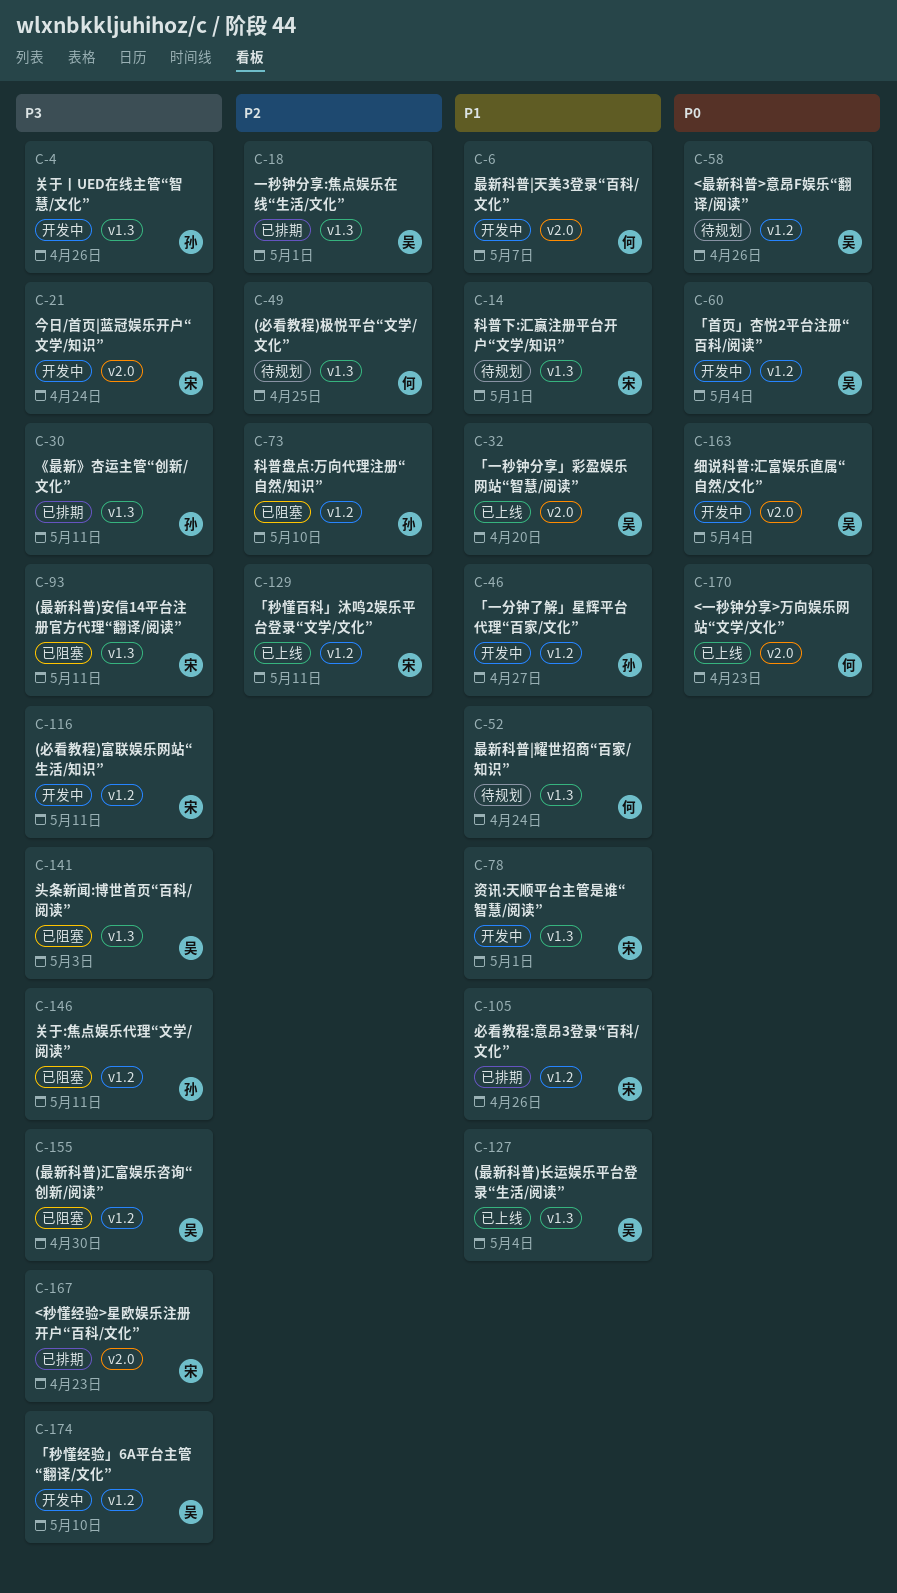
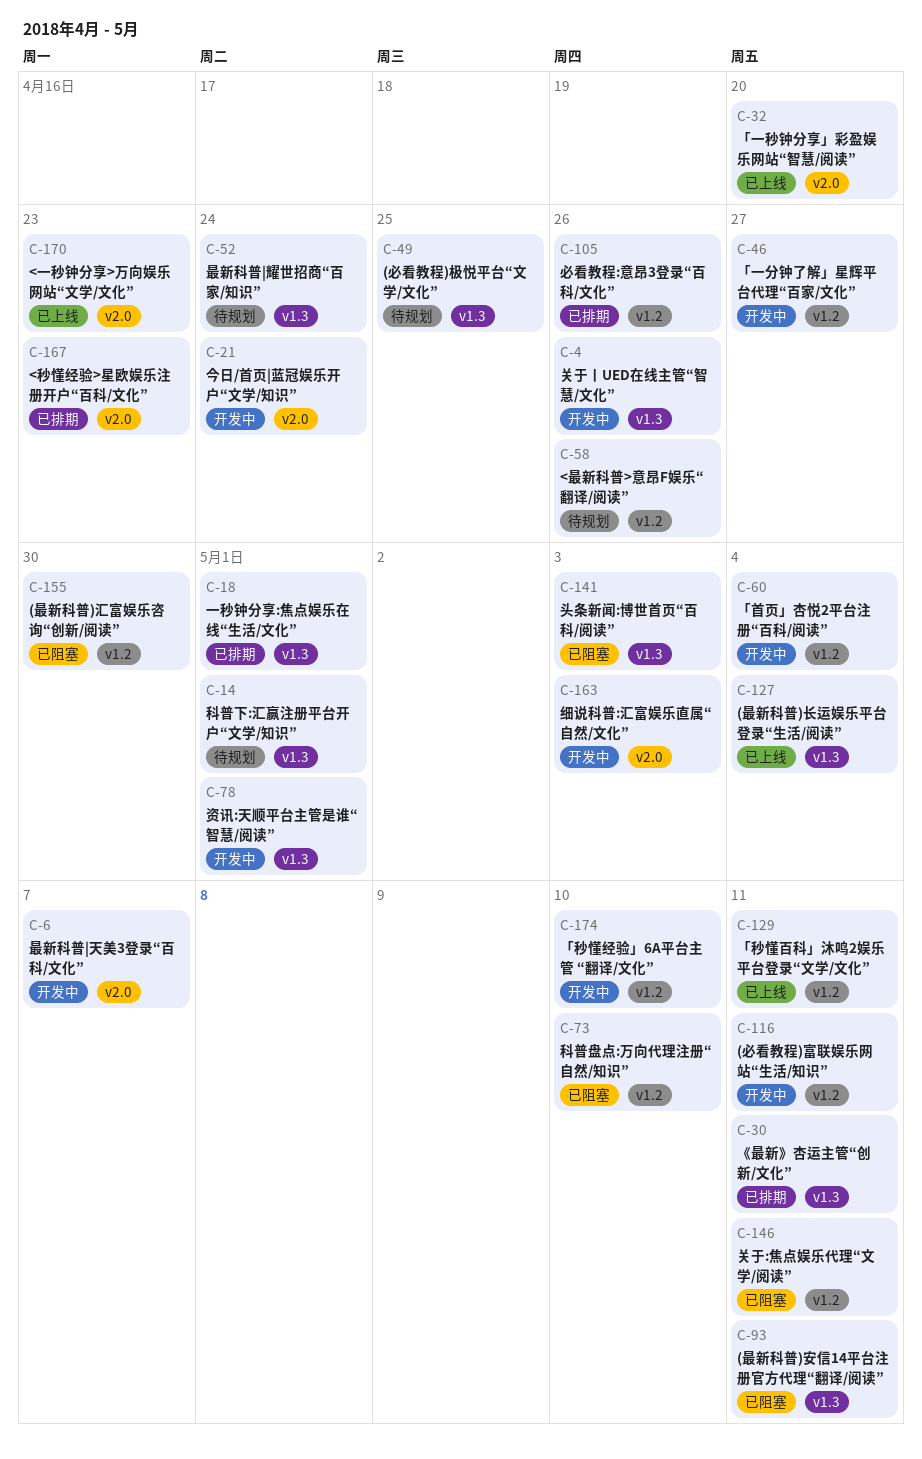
C-163, due: May 4 -> May 3

